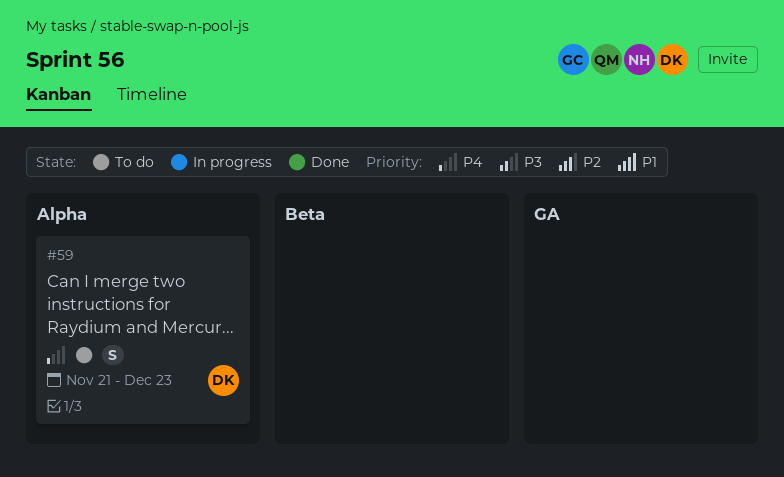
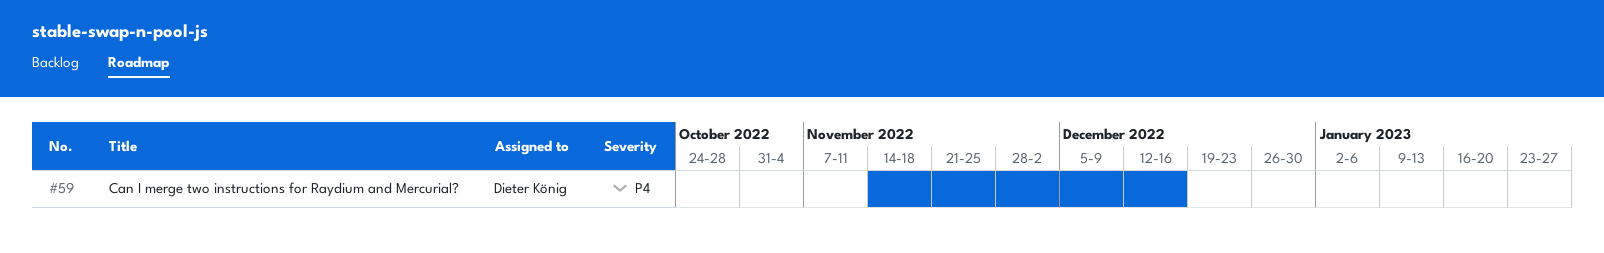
#59, start: Nov 21 -> Nov 14
#59, due: Dec 23 -> Dec 16

